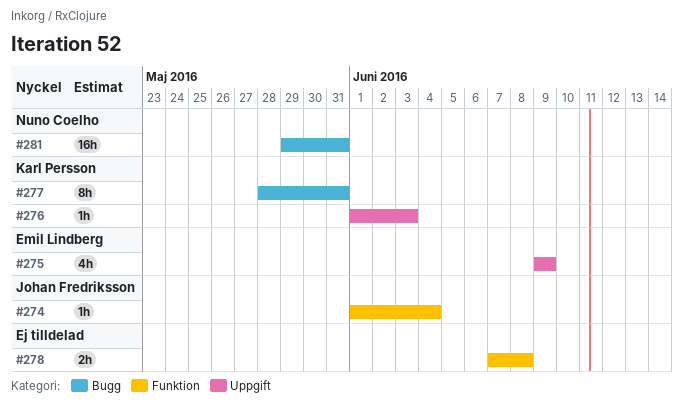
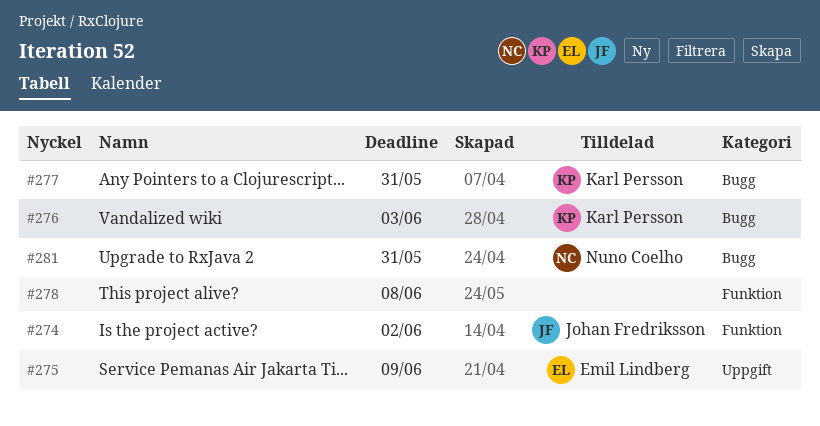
#274, due: Jun 4 -> Jun 2
#276, label: Uppgift -> Bugg

